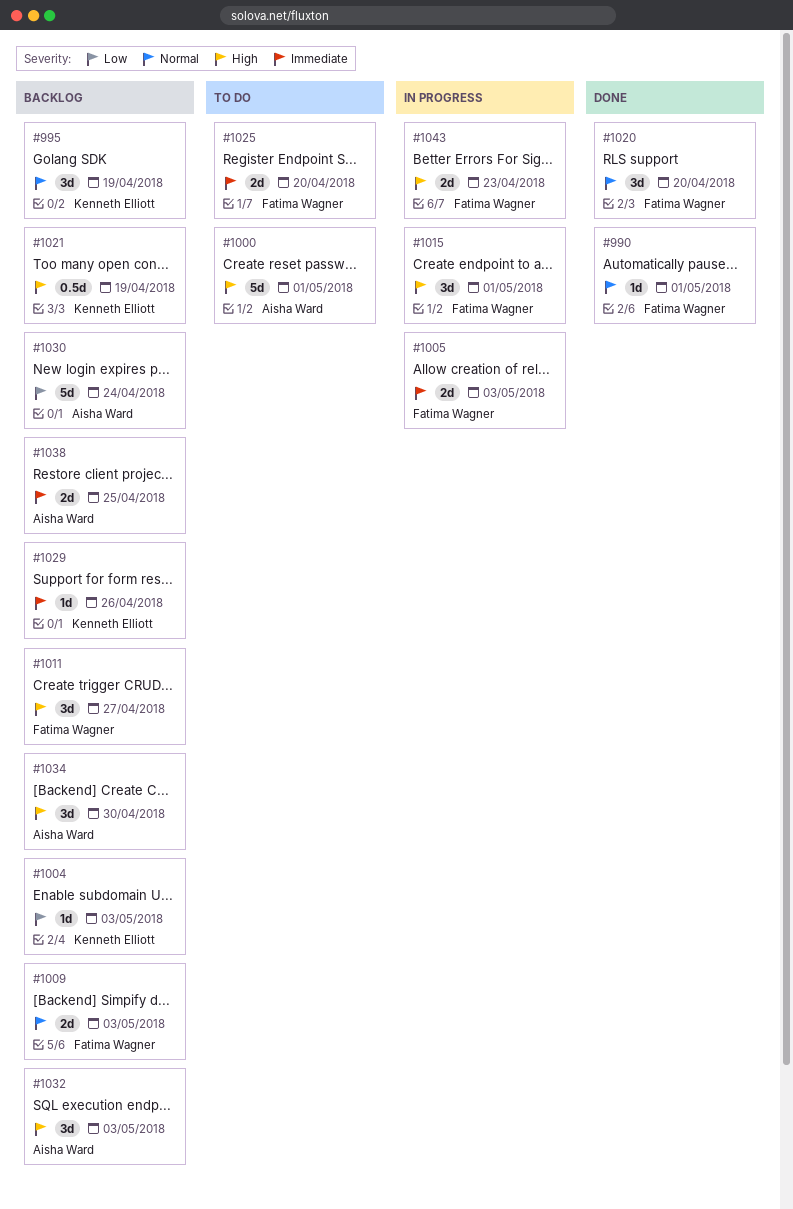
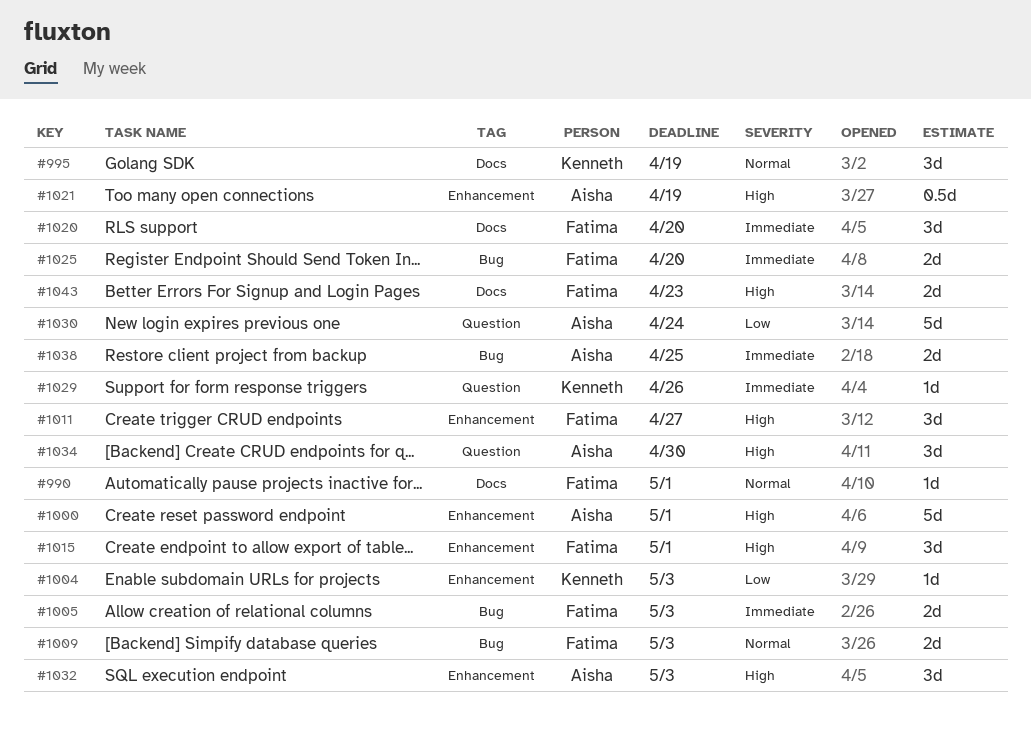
#1020, priority: Normal -> Immediate
#1021, owner: Kenneth Elliott -> Aisha Ward

